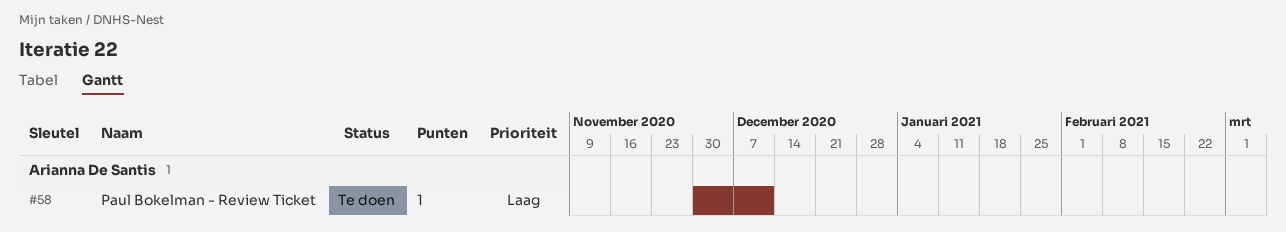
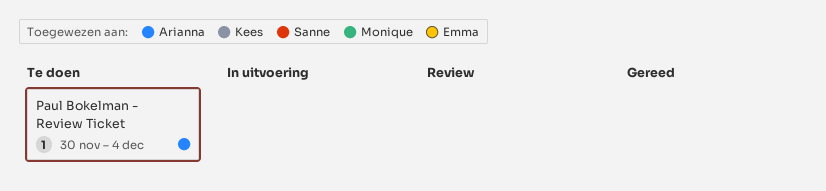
Paul Bokelman - Review Ticket, due: Dec 11 -> Dec 4

